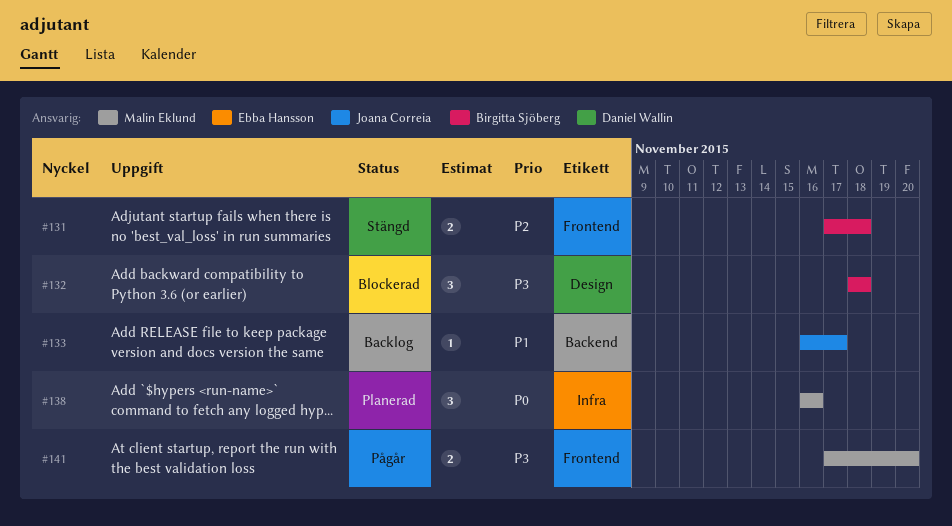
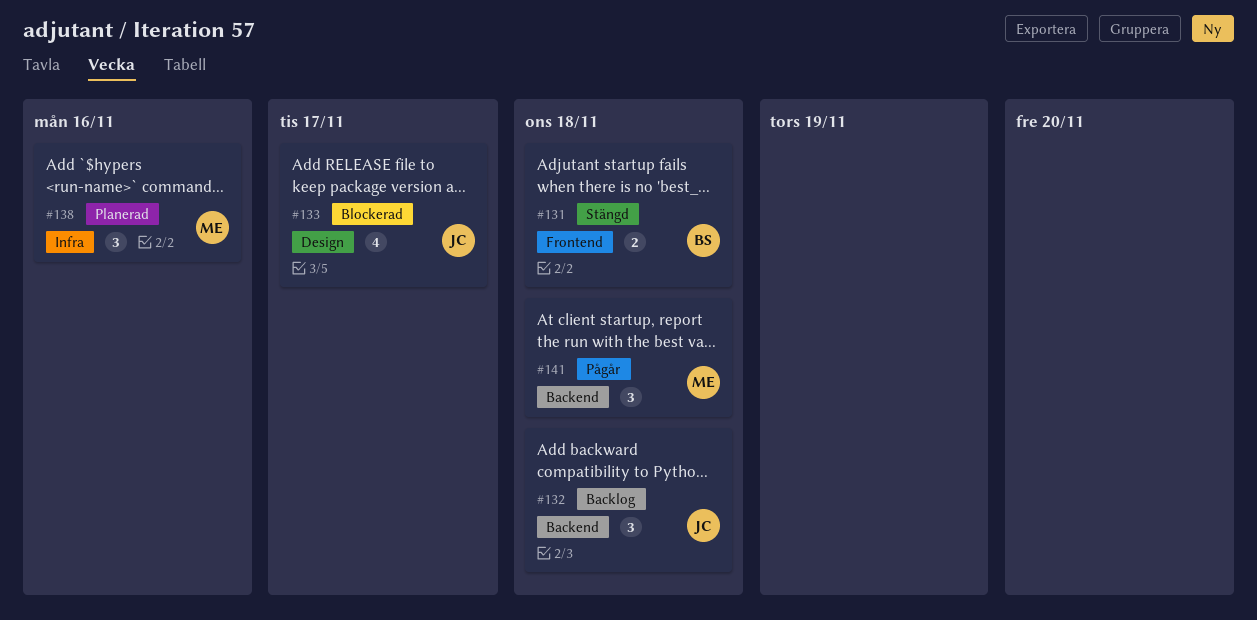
#132, status: Blockerad -> Backlog
#132, owner: Birgitta Sjöberg -> Joana Correia
#132, label: Design -> Backend
#133, status: Backlog -> Blockerad
#133, label: Backend -> Design
#133, estimate: 1 -> 4
#141, label: Frontend -> Backend
#141, estimate: 2 -> 3
#141, due: Nov 20 -> Nov 18

